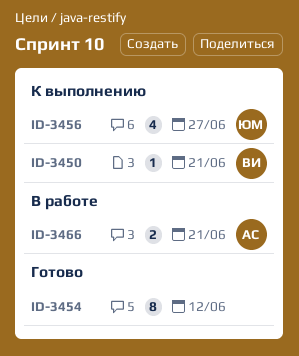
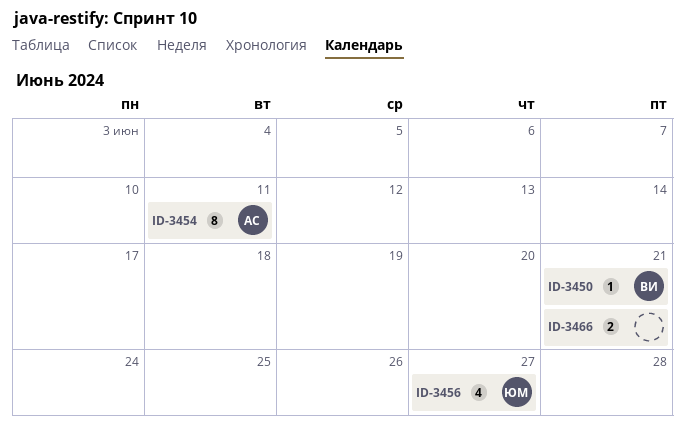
ID-3454, owner: none -> АС
ID-3454, due: Jun 12 -> Jun 11
ID-3466, owner: АС -> none

